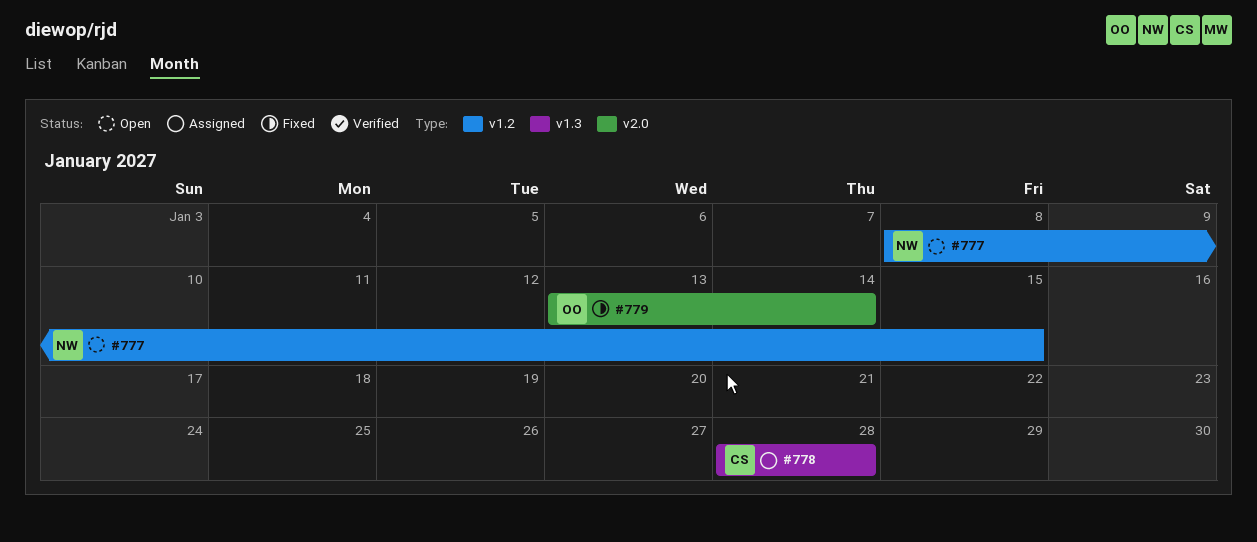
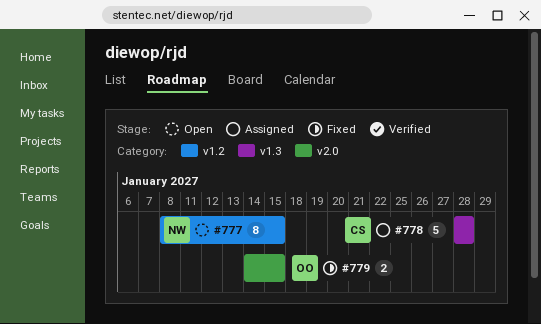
#779, start: Jan 13 -> Jan 14
#779, due: Jan 14 -> Jan 15

